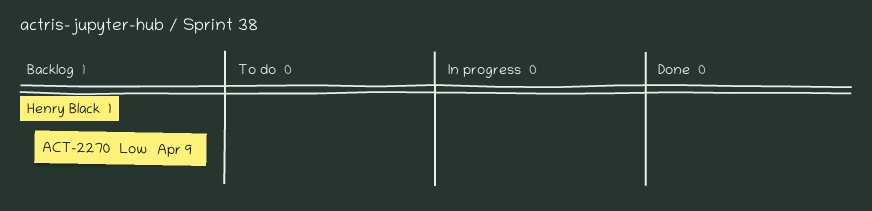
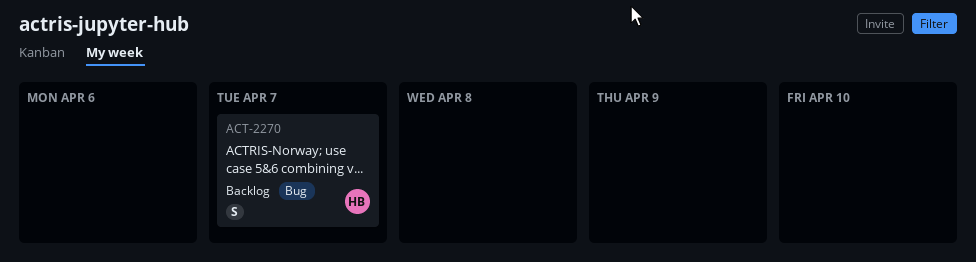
ACT-2270, due: Apr 9 -> Apr 7

